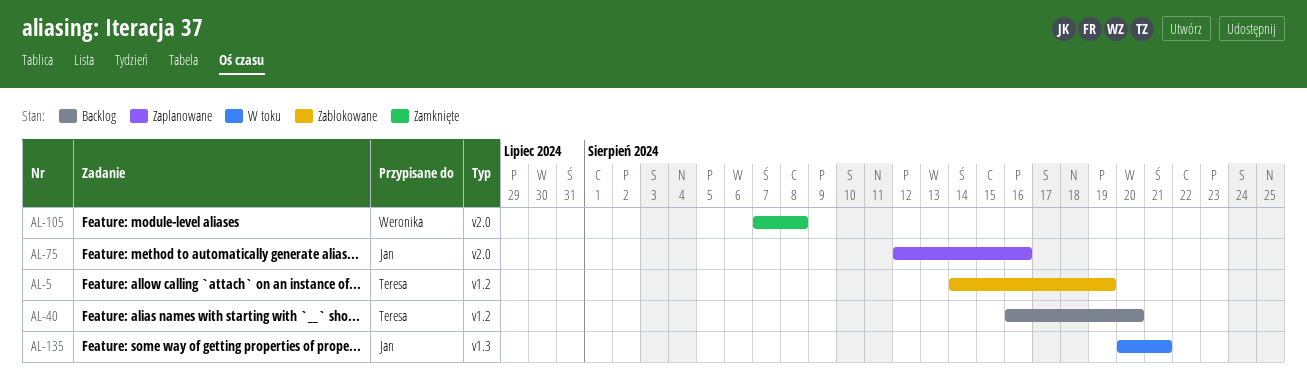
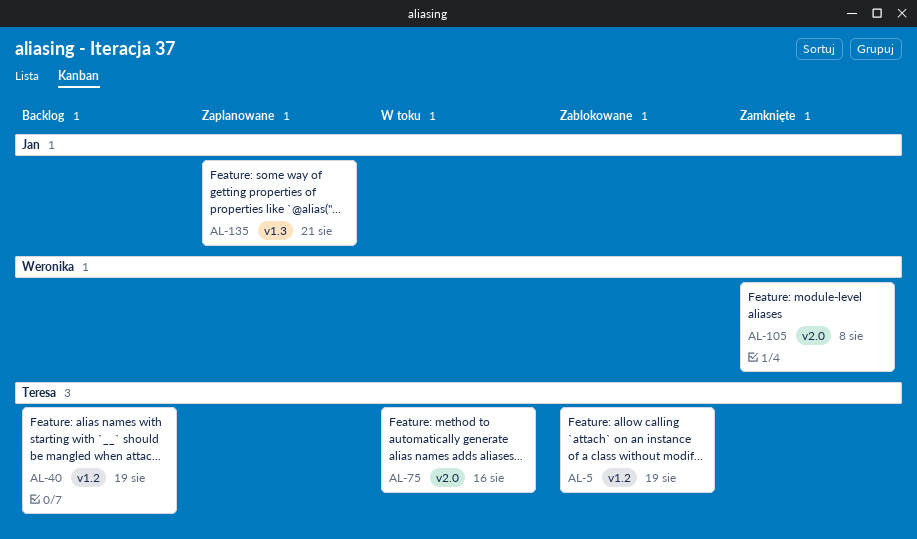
AL-40, due: Aug 20 -> Aug 19
AL-75, status: Zaplanowane -> W toku
AL-75, owner: Jan -> Teresa
AL-135, status: W toku -> Zaplanowane

